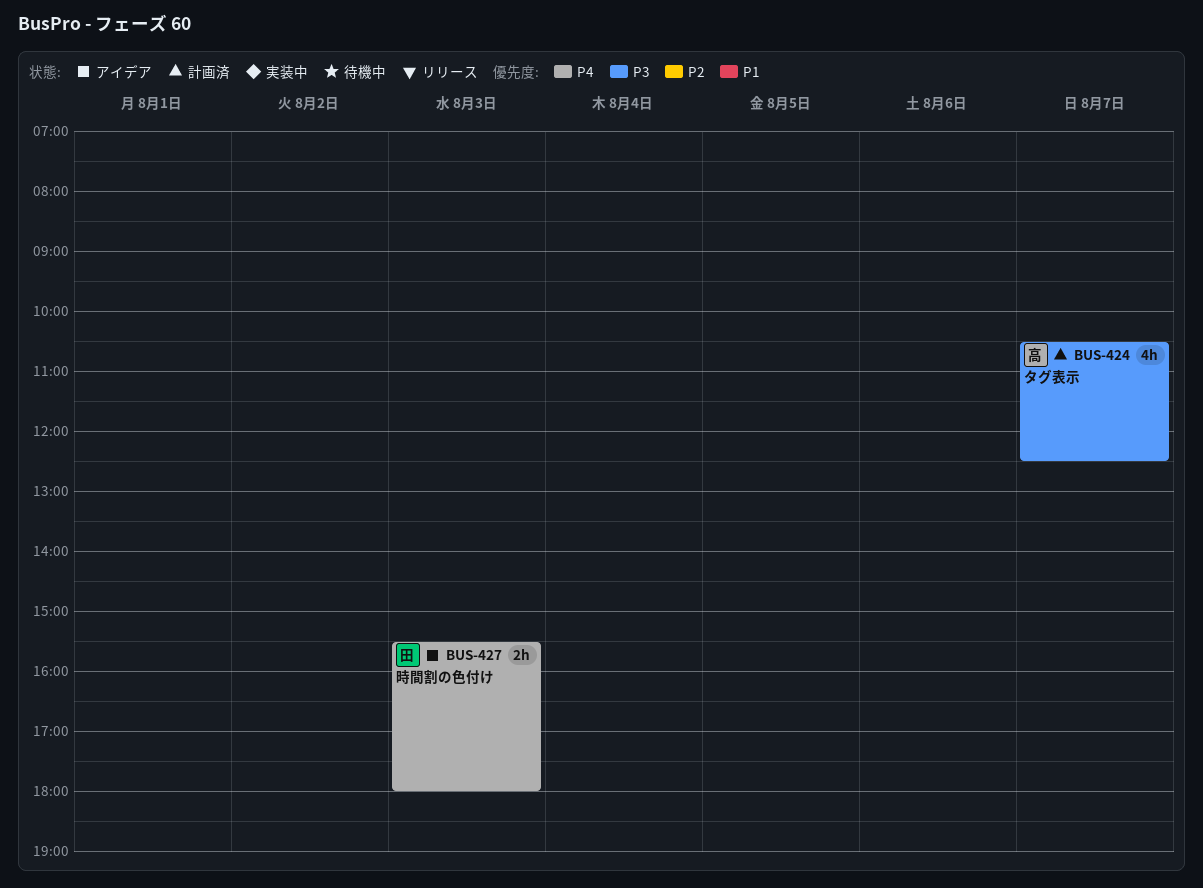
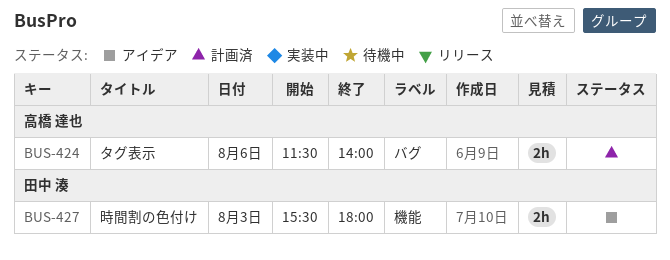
BUS-424, estimate: 4h -> 2h
BUS-424, day: Aug 7 -> Aug 6
BUS-424, begins: 10:30 -> 11:30
BUS-424, ends: 12:30 -> 14:00

